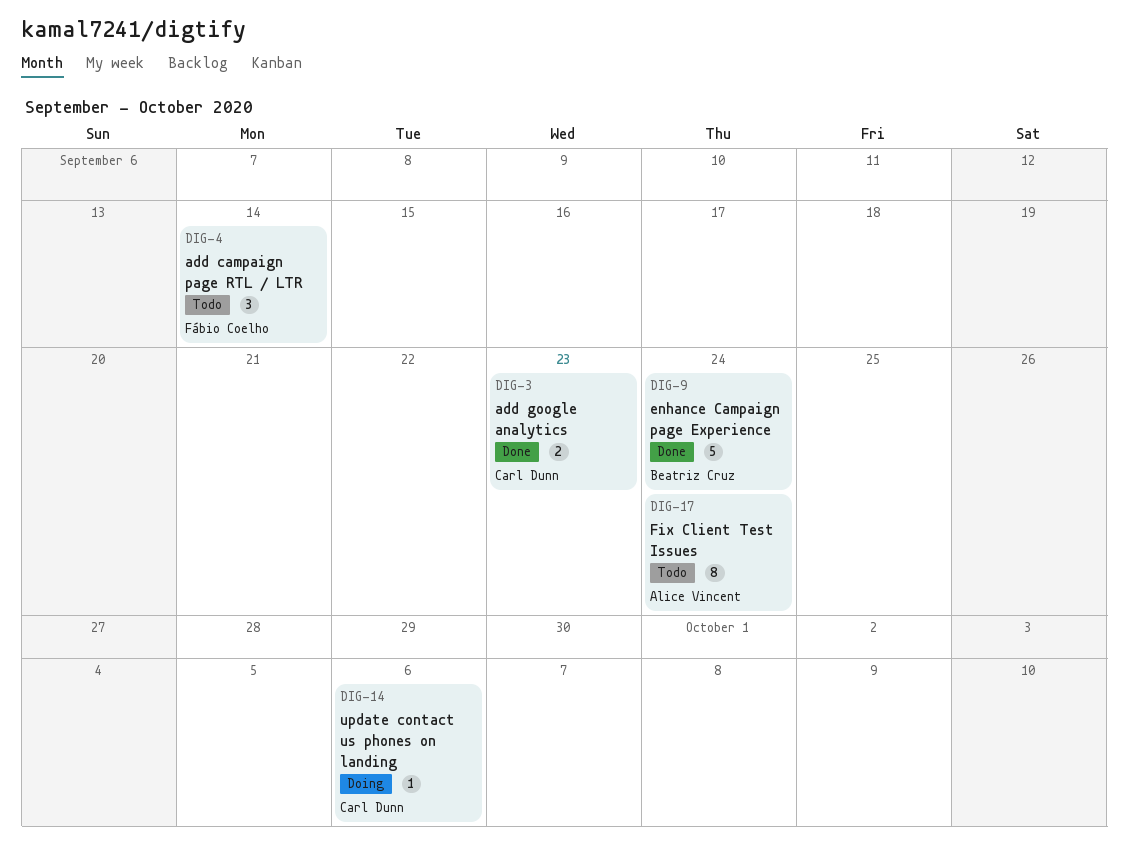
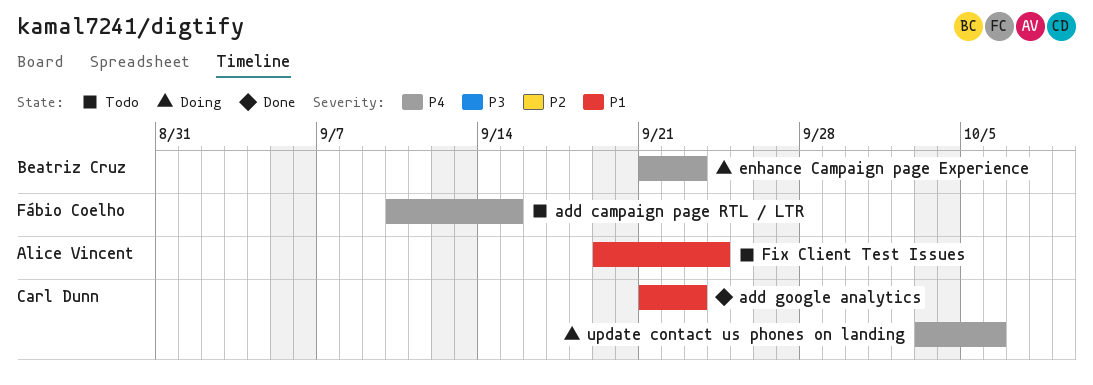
add campaign page RTL / LTR, due: Sep 14 -> Sep 15
enhance Campaign page Experience, status: Done -> Doing
enhance Campaign page Experience, due: Sep 24 -> Sep 23

